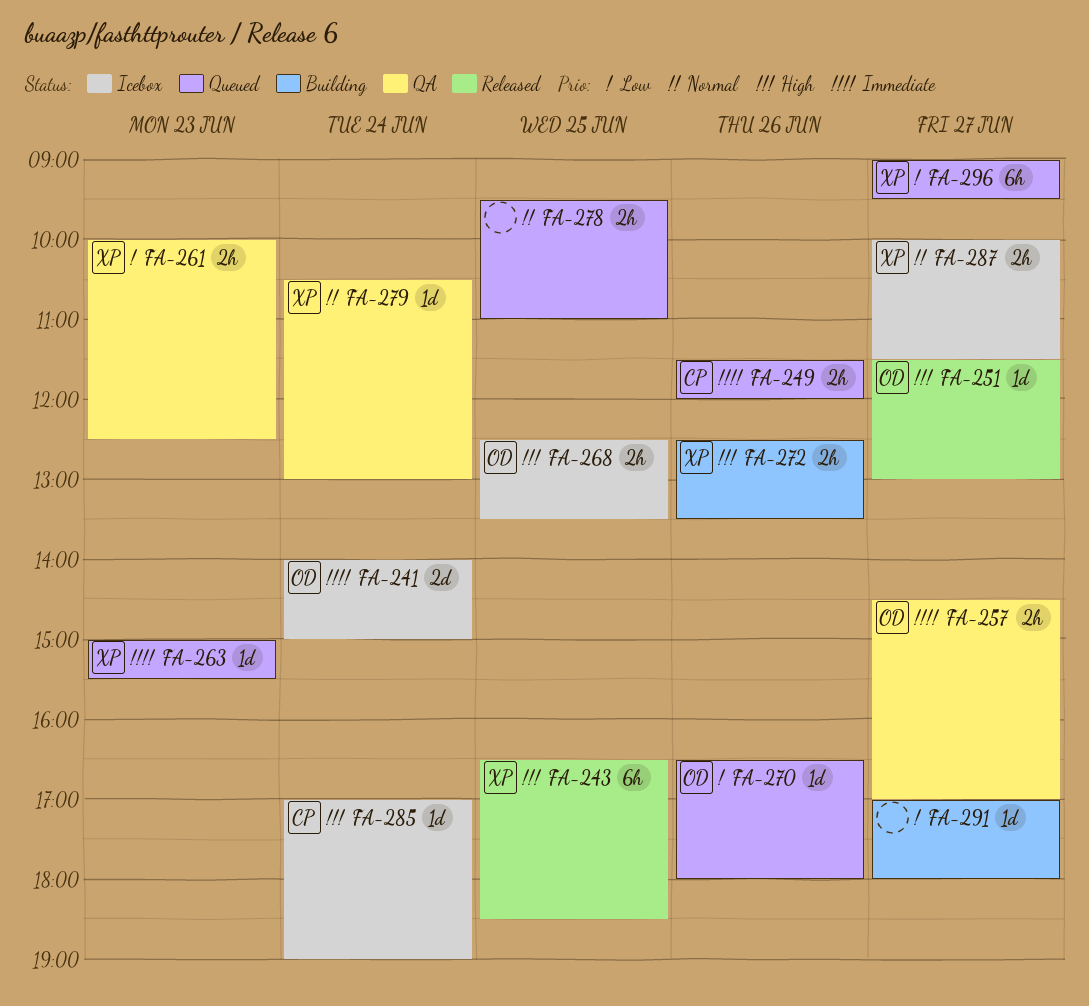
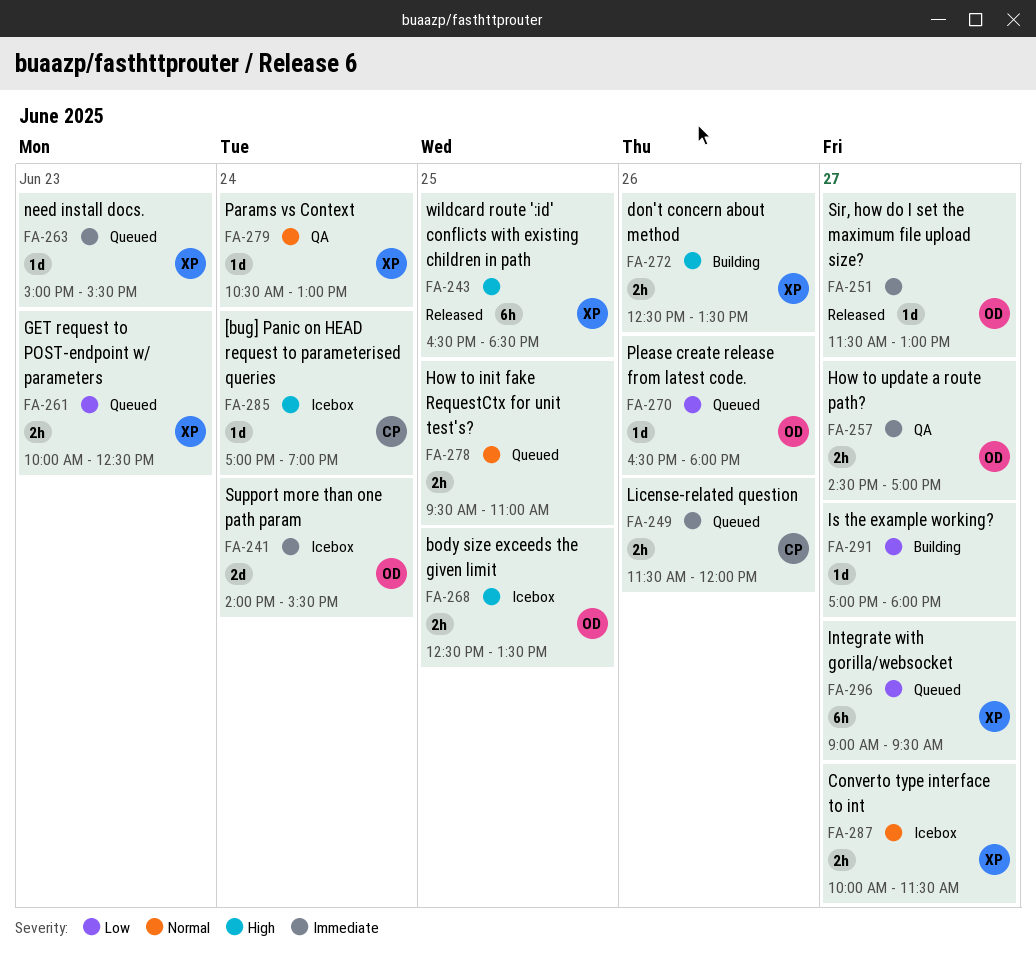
FA-241, ends: 15:00 -> 15:30
FA-251, priority: High -> Immediate
FA-261, status: QA -> Queued

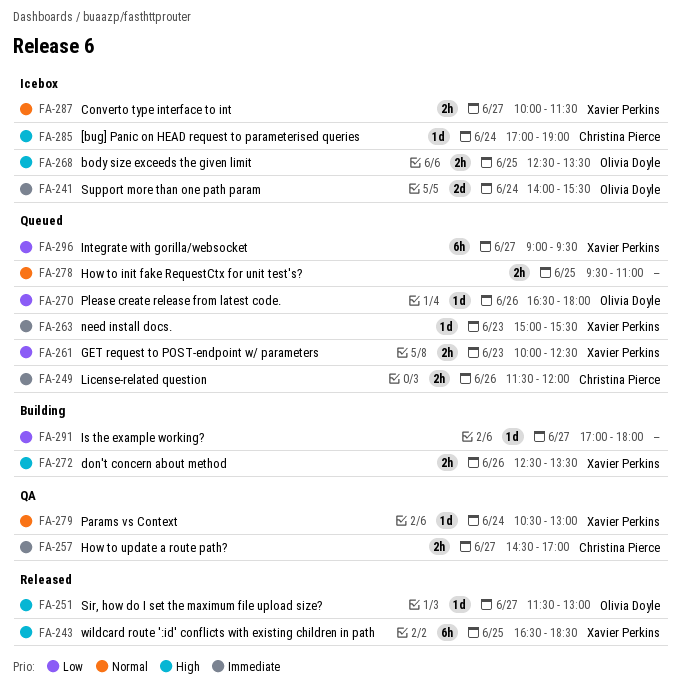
FA-251, priority: Immediate -> High
FA-257, owner: Olivia Doyle -> Christina Pierce

